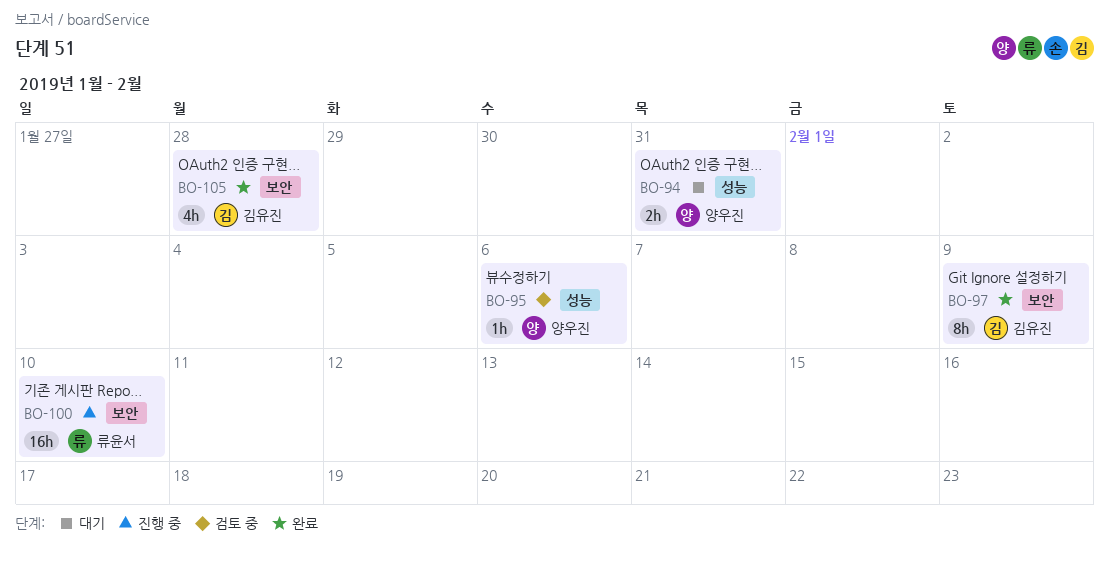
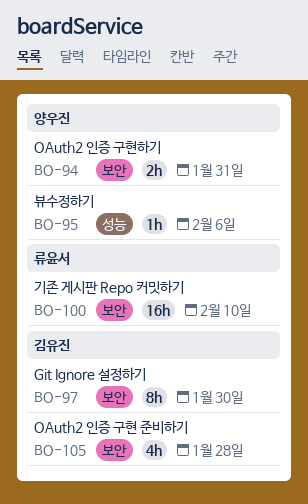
BO-94, label: 성능 -> 보안
BO-97, due: Feb 9 -> Jan 30

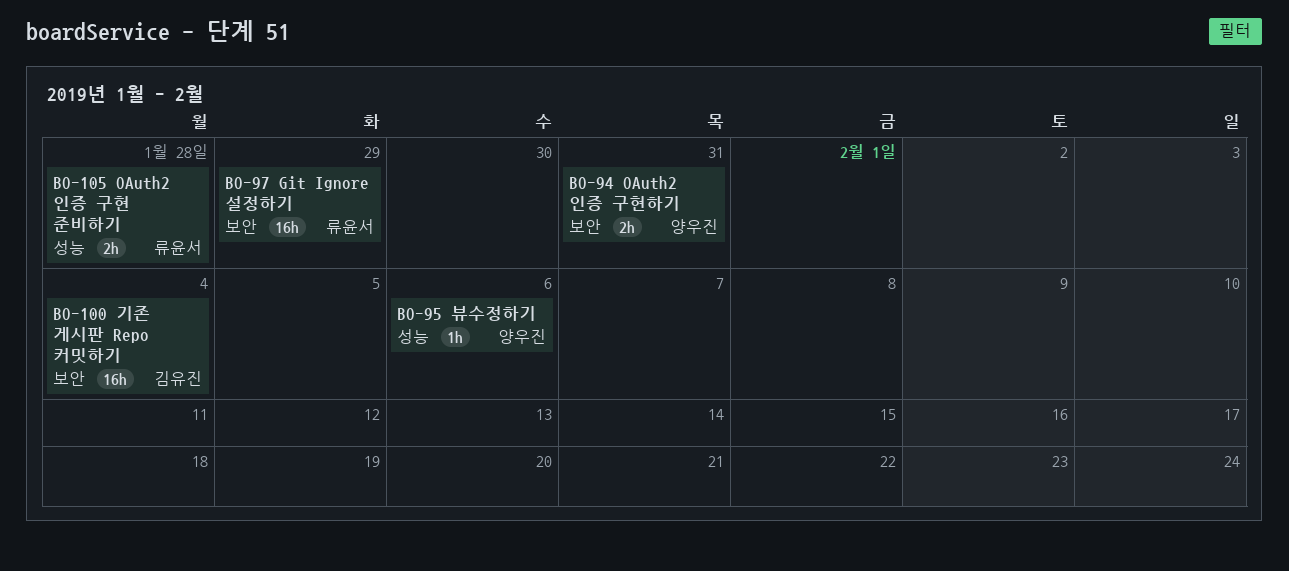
BO-97, owner: 김유진 -> 류윤서
BO-97, estimate: 8h -> 16h
BO-97, due: Jan 30 -> Jan 29
BO-100, owner: 류윤서 -> 김유진
BO-100, due: Feb 10 -> Feb 4
BO-105, owner: 김유진 -> 류윤서
BO-105, label: 보안 -> 성능
BO-105, estimate: 4h -> 2h

